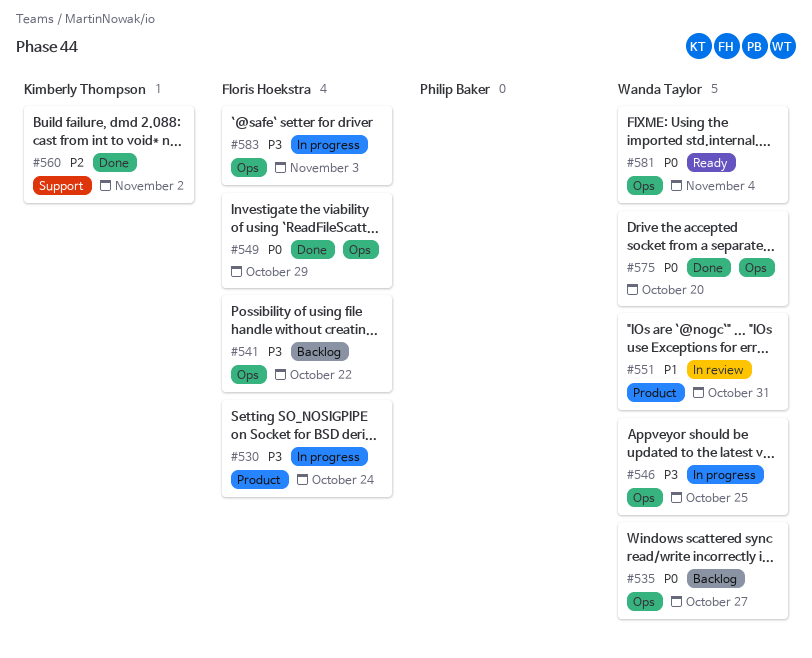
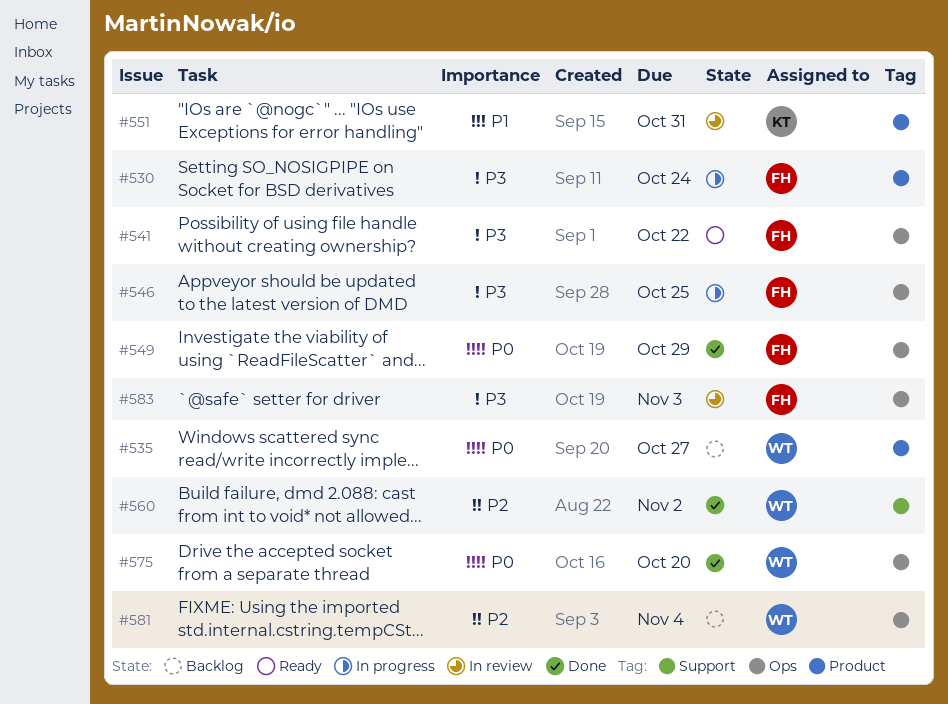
#535, label: Ops -> Product
#541, status: Backlog -> Ready
#546, owner: Wanda Taylor -> Floris Hoekstra
#551, owner: Wanda Taylor -> Kimberly Thompson
#560, owner: Kimberly Thompson -> Wanda Taylor
#581, status: Ready -> Backlog
#581, priority: P0 -> P2
#583, status: In progress -> In review

